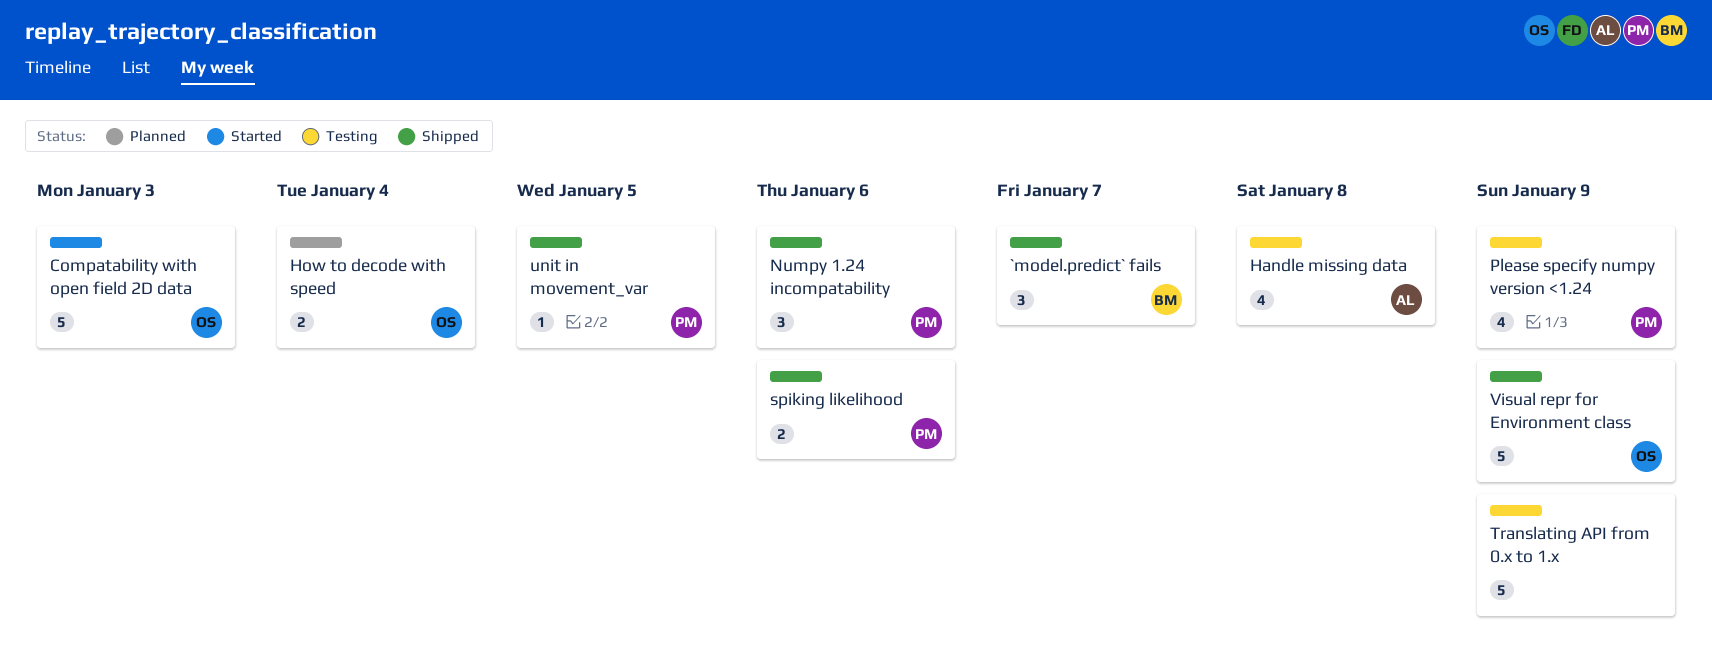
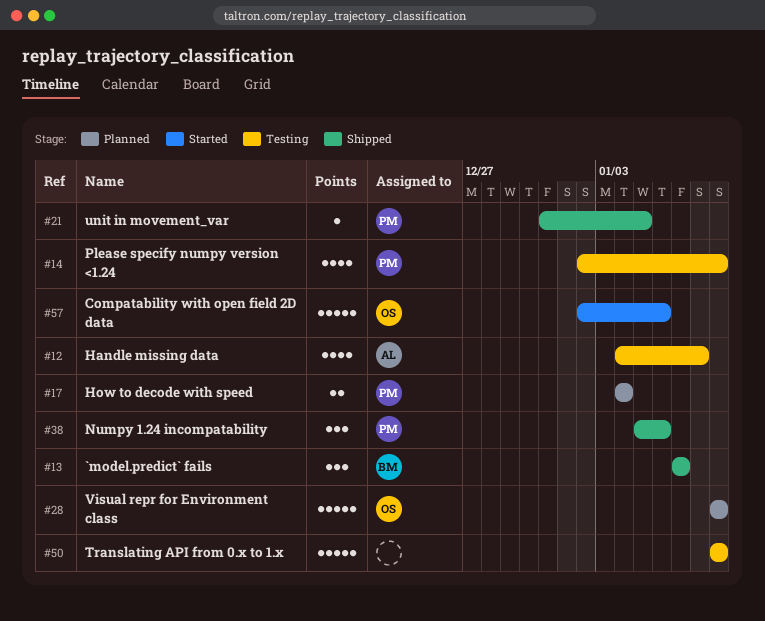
Compatability with open field 2D data, due: Jan 3 -> Jan 6
How to decode with speed, owner: OS -> PM
spiking likelihood: present -> none
Visual repr for Environment class, status: Shipped -> Planned

